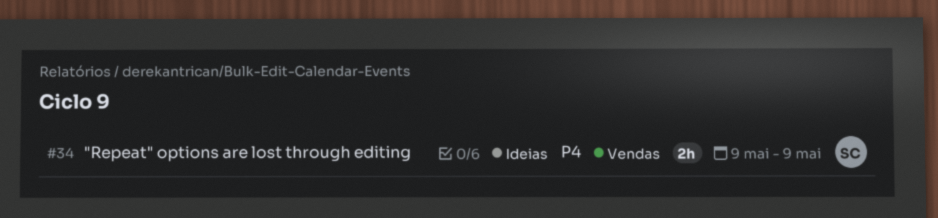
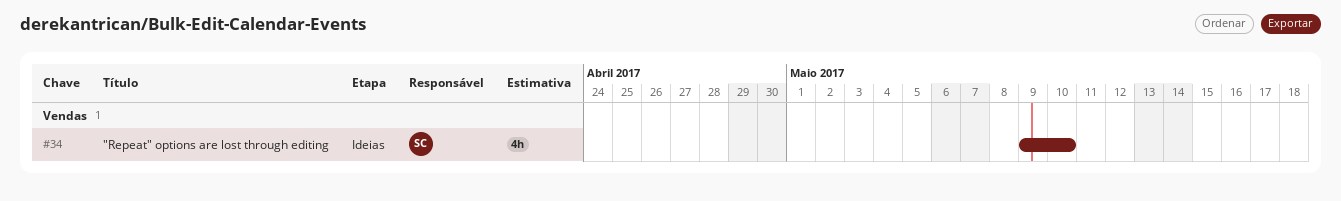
#34, estimate: 2h -> 4h
#34, due: May 9 -> May 10

